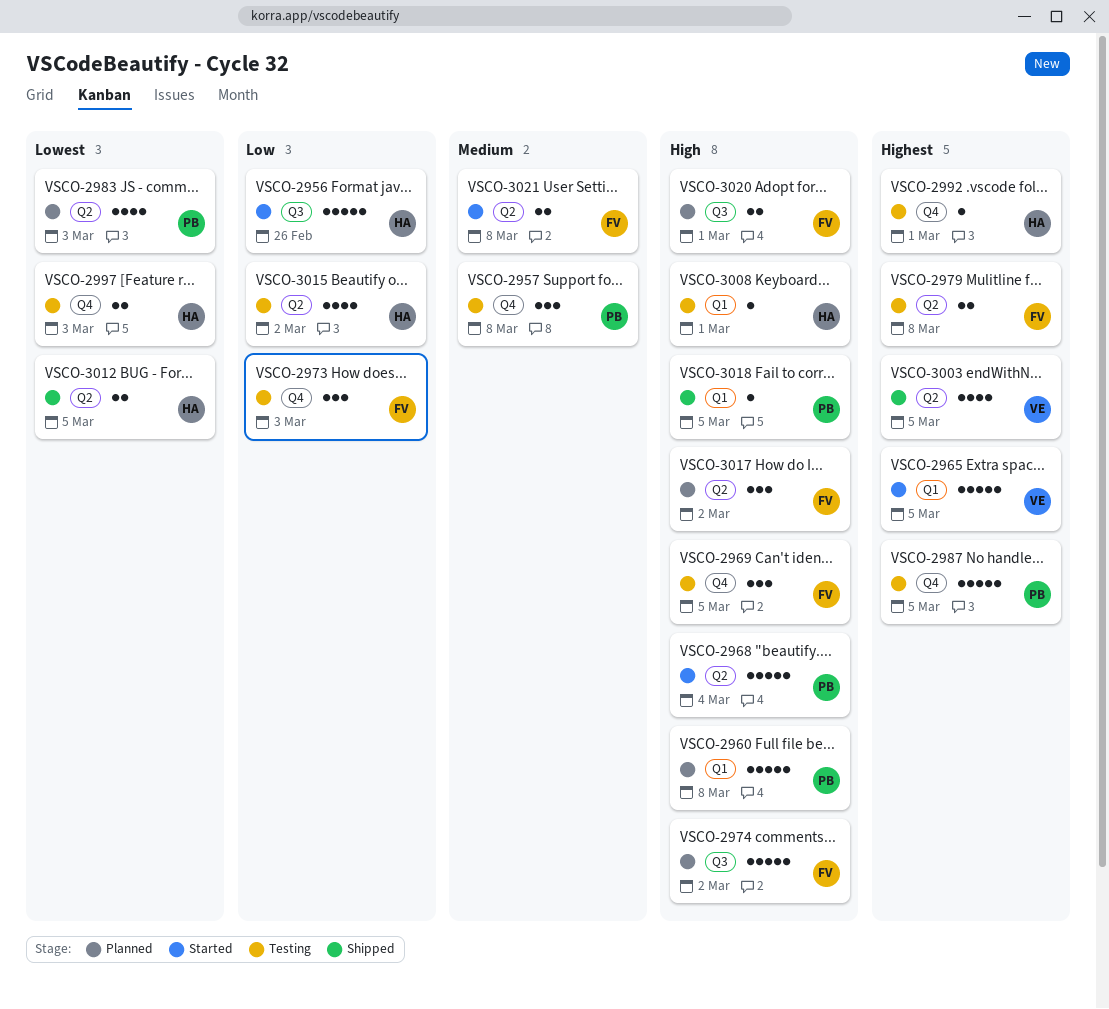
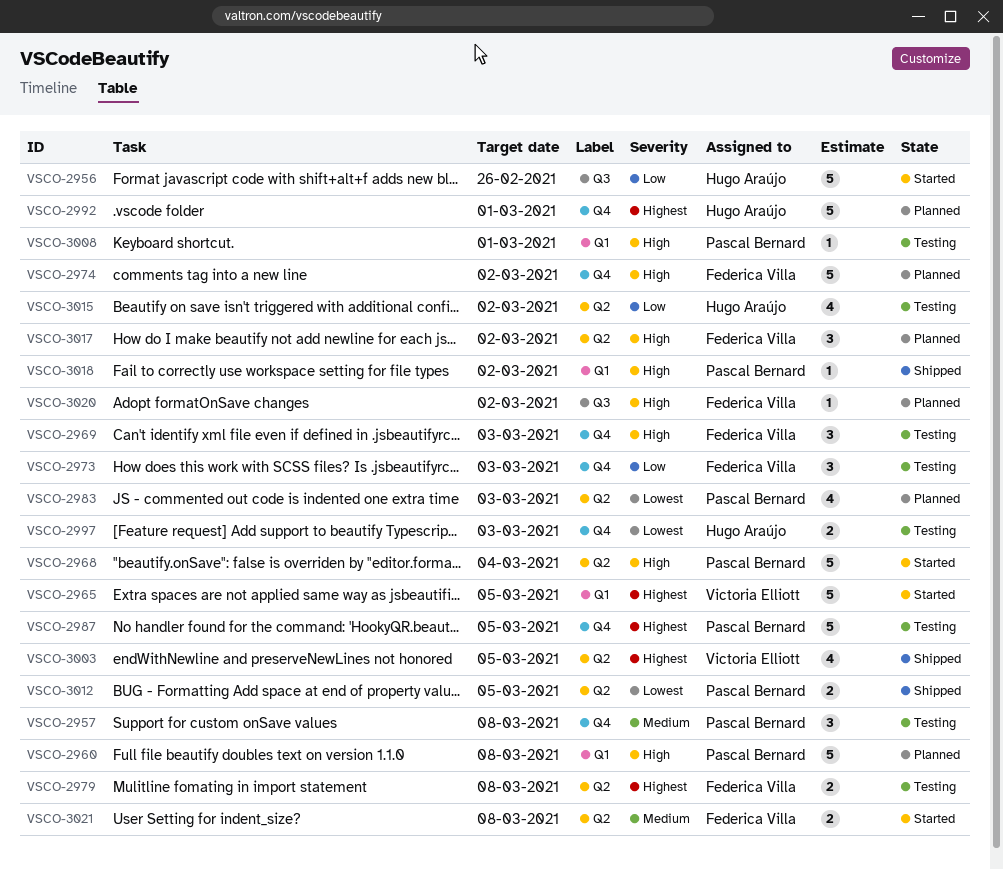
VSCO-2969, due: Mar 5 -> Mar 3
VSCO-2974, label: Q3 -> Q4
VSCO-2992, status: Testing -> Planned
VSCO-2992, estimate: 1 -> 5
VSCO-3008, owner: Hugo Araújo -> Pascal Bernard
VSCO-3012, owner: Hugo Araújo -> Pascal Bernard
VSCO-3018, due: Mar 5 -> Mar 2
VSCO-3020, estimate: 2 -> 1
VSCO-3020, due: Mar 1 -> Mar 2

